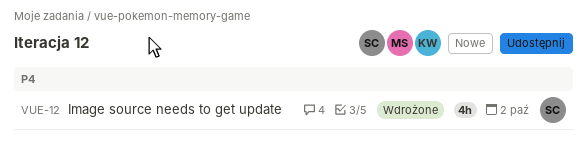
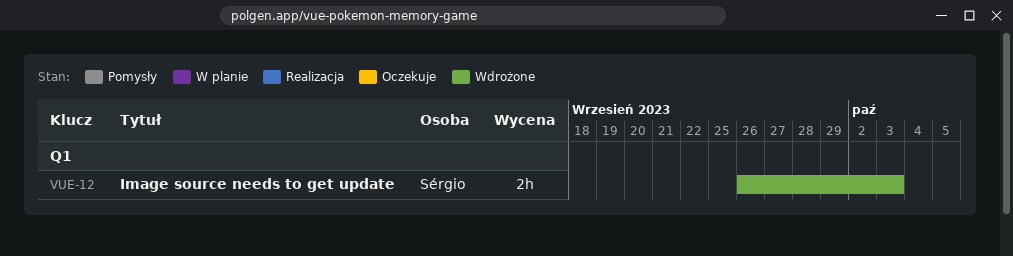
VUE-12, estimate: 4h -> 2h
VUE-12, due: Oct 2 -> Oct 3

